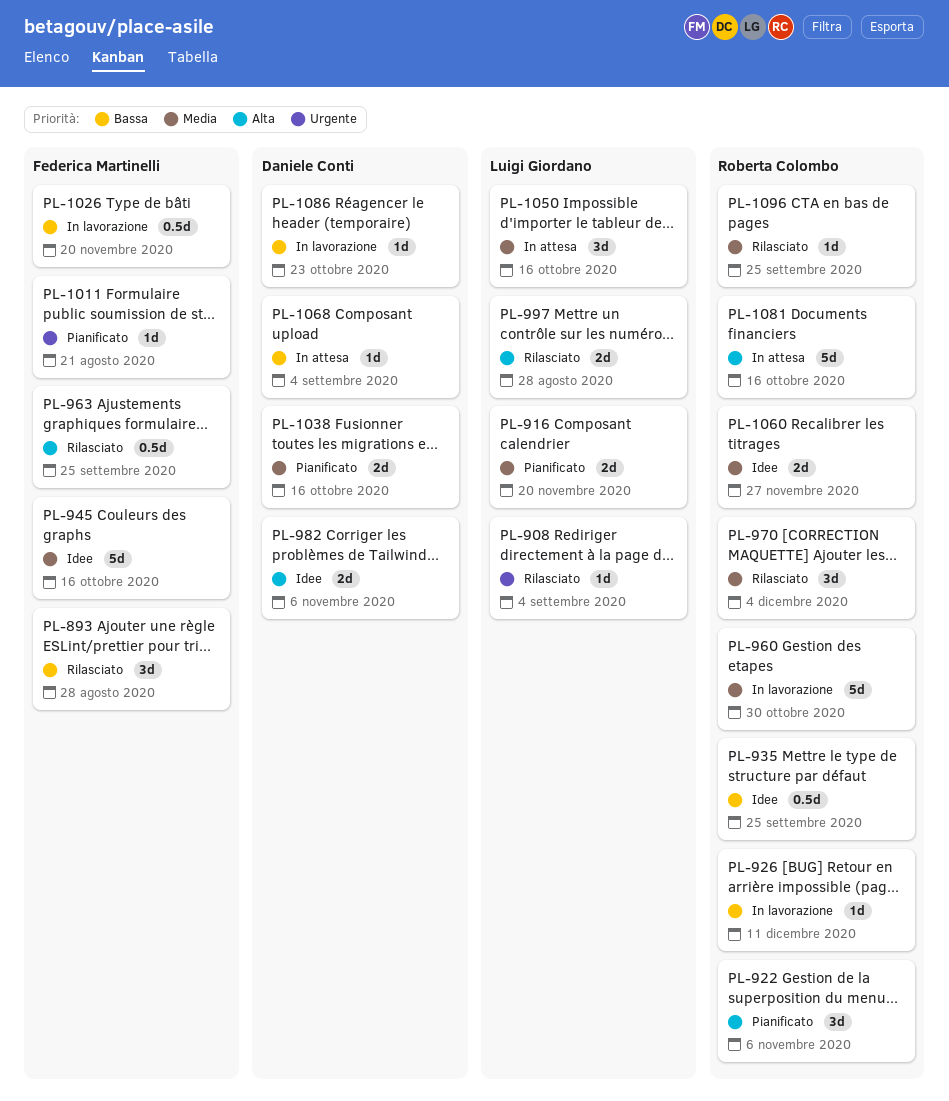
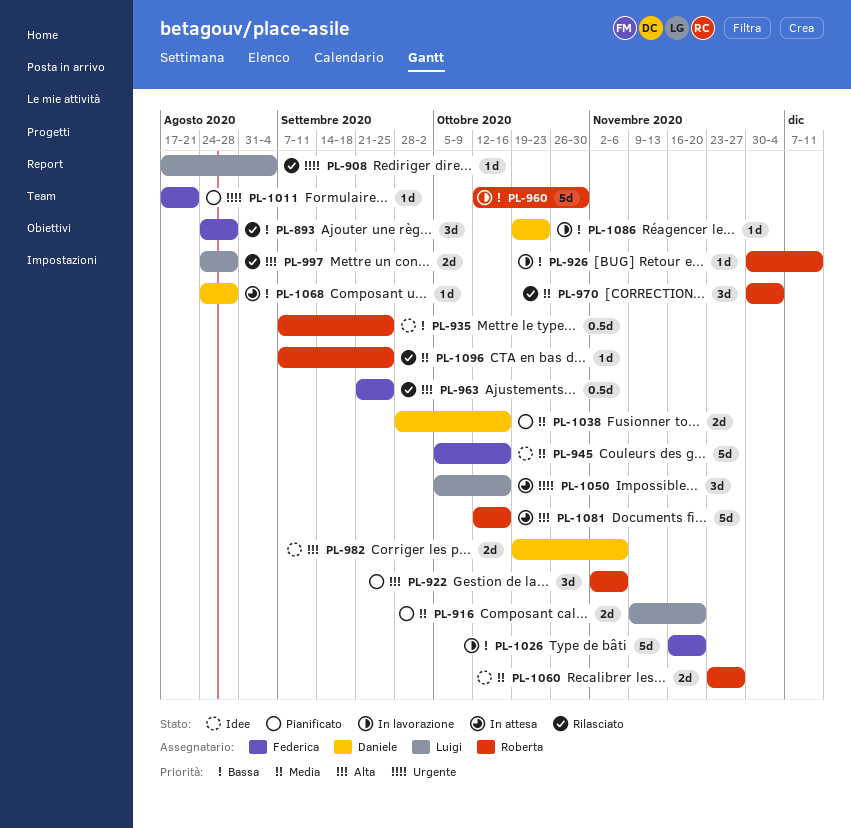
PL-960, priority: Media -> Bassa
PL-1026, estimate: 0.5d -> 5d
PL-1050, priority: Media -> Urgente
PL-1068, due: Sep 4 -> Aug 28

